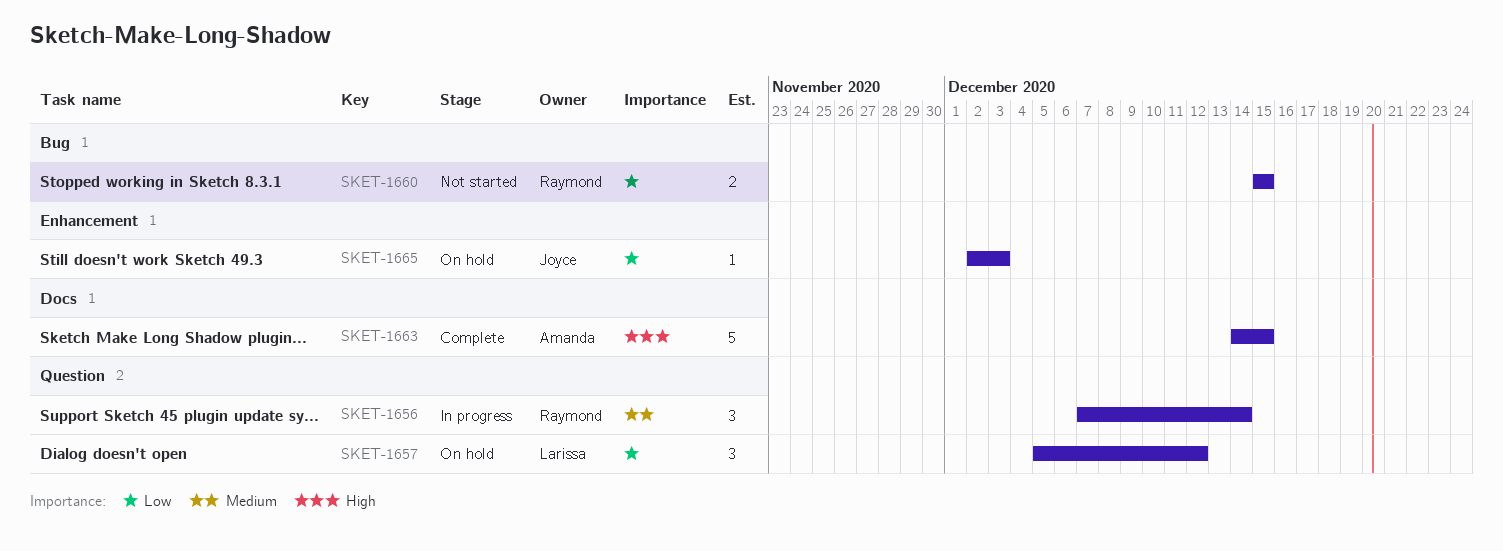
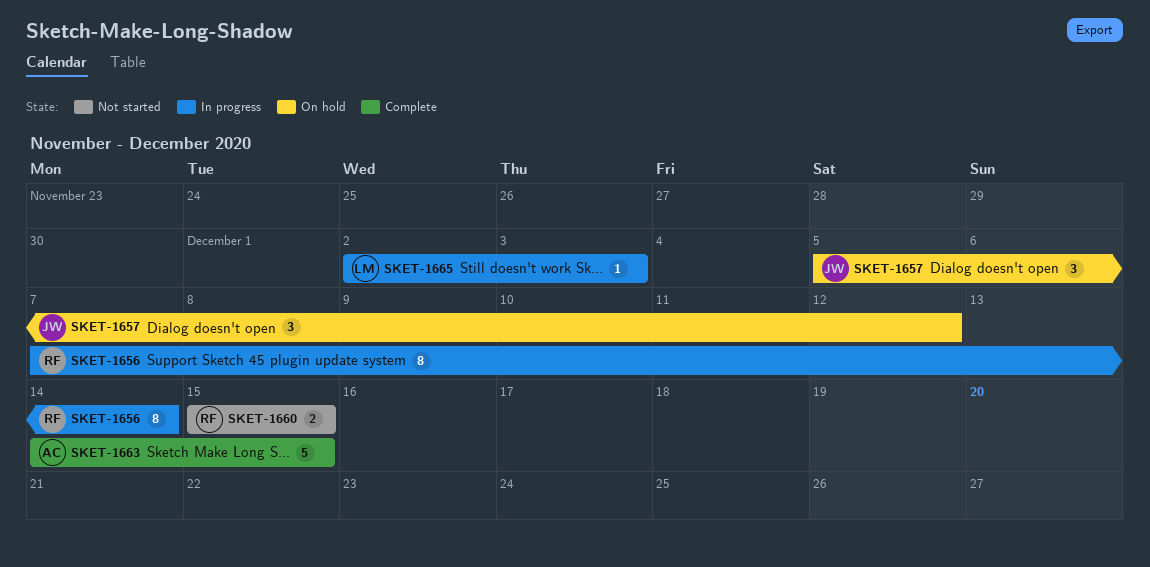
SKET-1656, estimate: 3 -> 8
SKET-1657, owner: Larissa -> Joyce
SKET-1665, status: On hold -> In progress
SKET-1665, owner: Joyce -> Larissa

